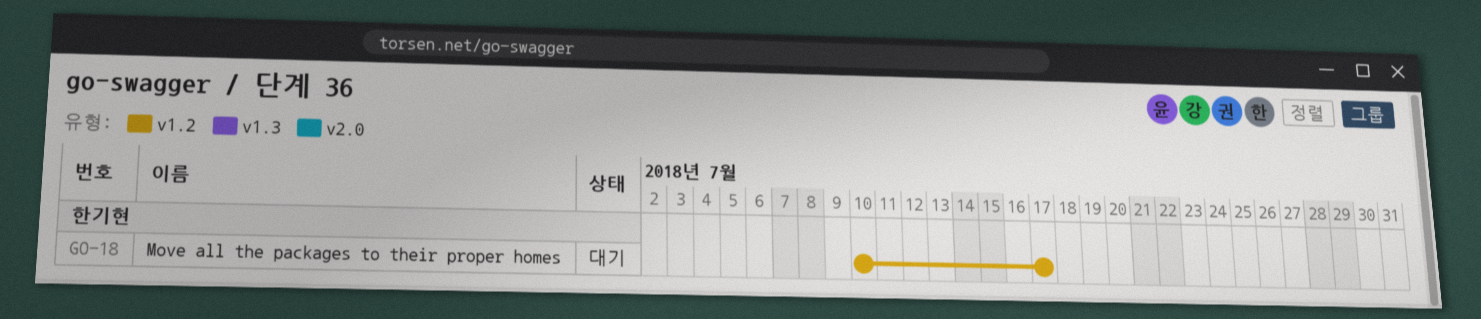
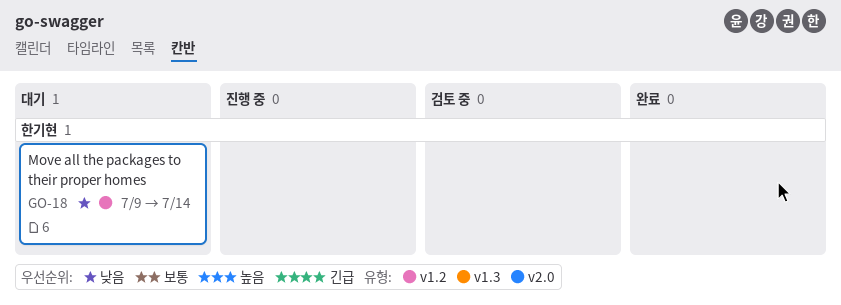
GO-18, start: Jul 10 -> Jul 9
GO-18, due: Jul 17 -> Jul 14

